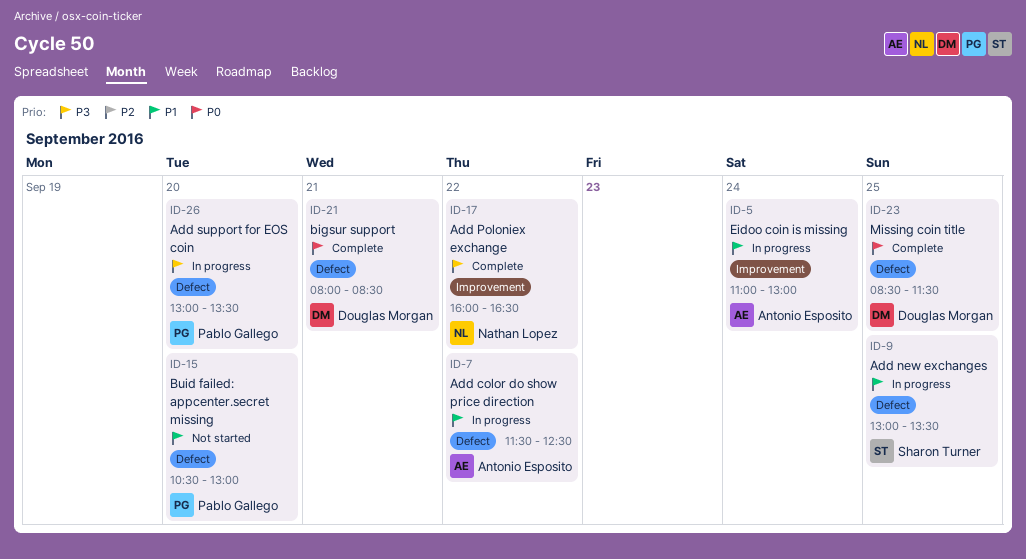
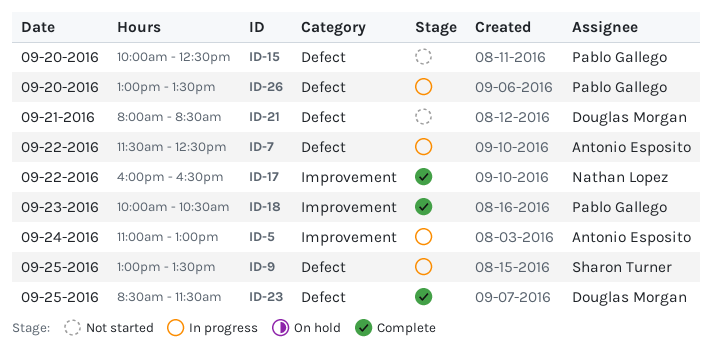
ID-15, begins: 10:30 -> 10:00
ID-15, ends: 13:00 -> 12:30
ID-18: none -> present
ID-21, status: Complete -> Not started

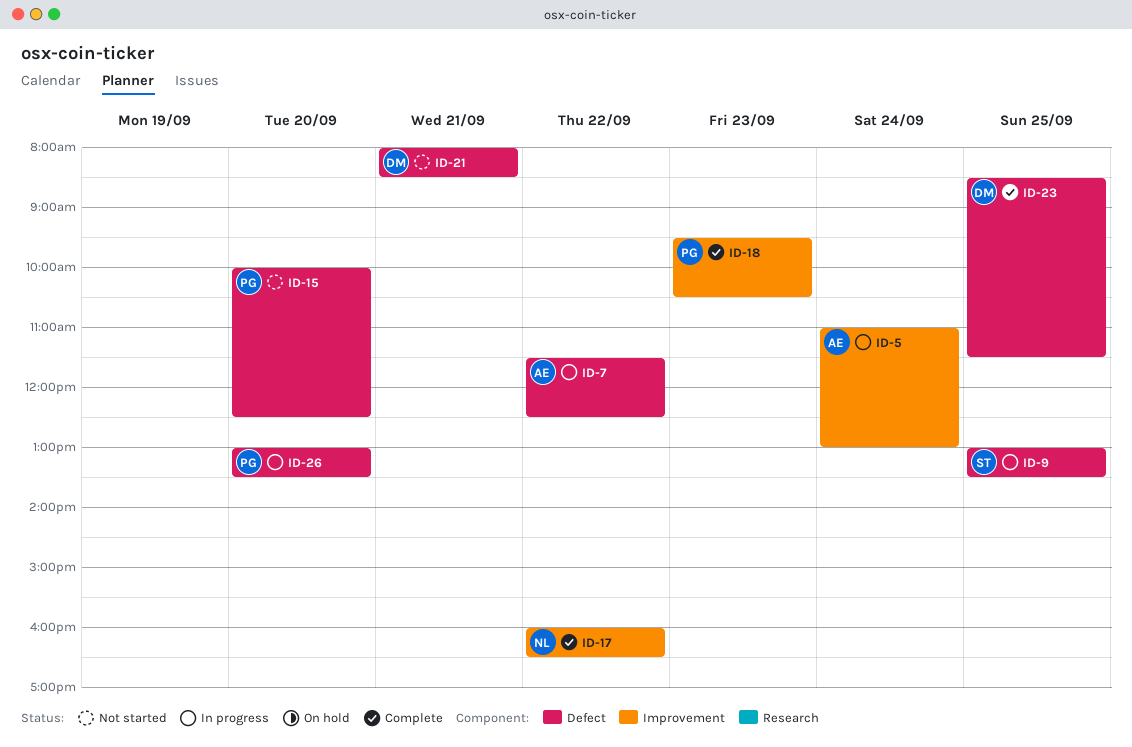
ID-18, begins: 10:00 -> 09:30

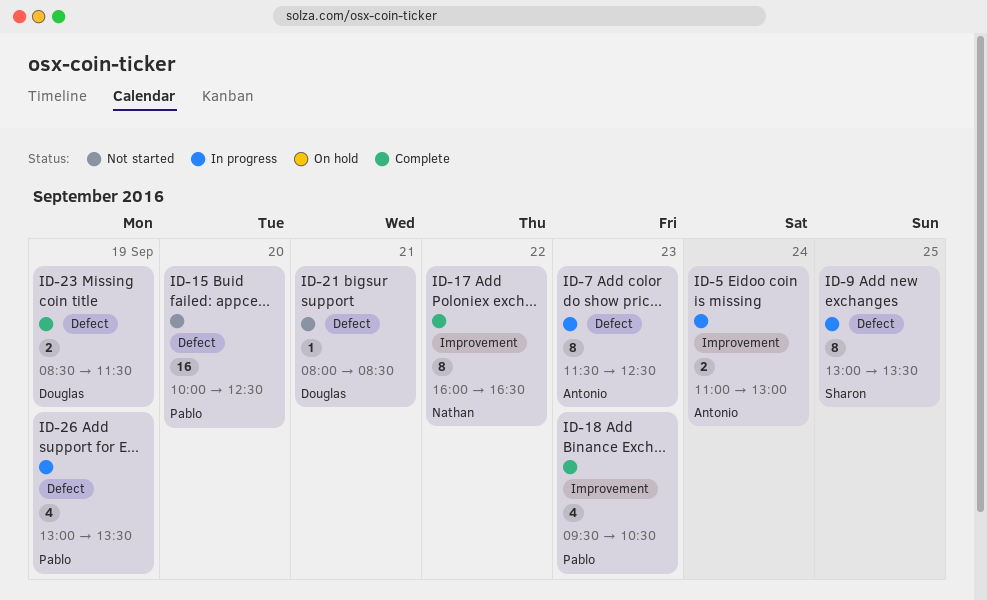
ID-7, day: Sep 22 -> Sep 23
ID-23, day: Sep 25 -> Sep 19
ID-26, day: Sep 20 -> Sep 19

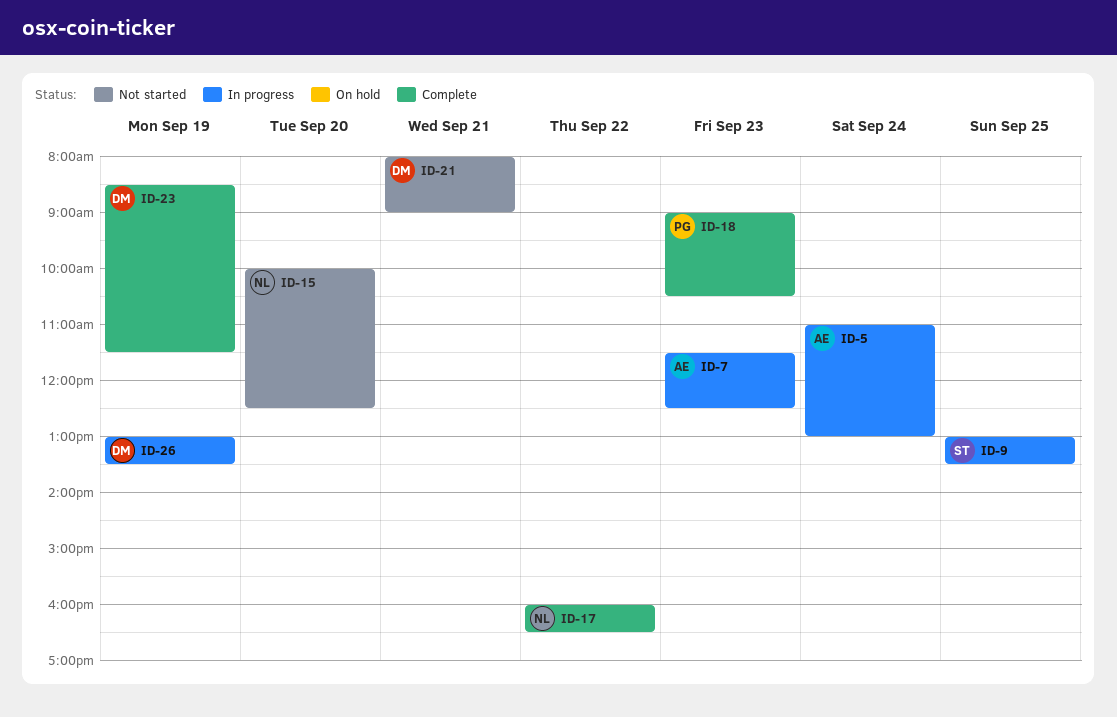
ID-15, owner: Pablo -> Nathan
ID-18, begins: 09:30 -> 09:00
ID-21, ends: 08:30 -> 09:00
ID-26, owner: Pablo -> Douglas

